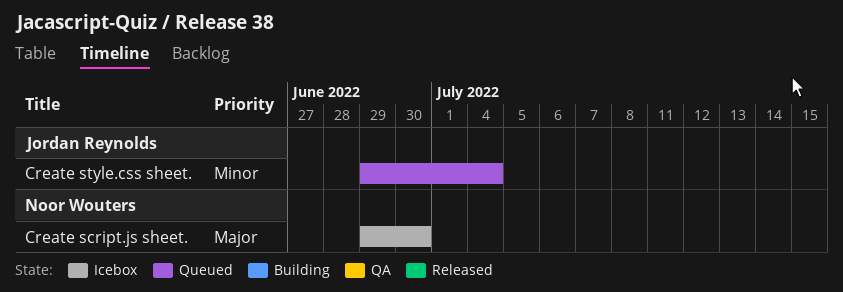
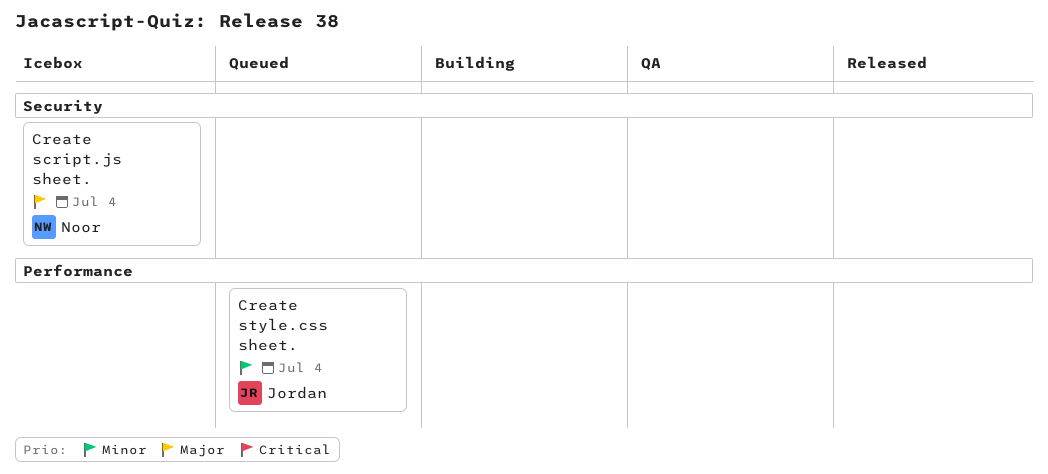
Create script.js sheet., due: Jun 30 -> Jul 4

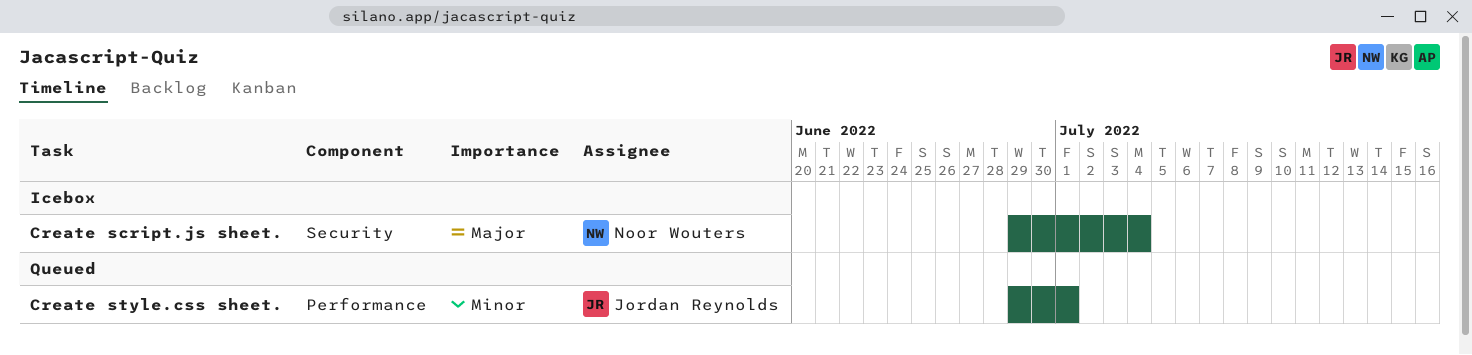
Create style.css sheet., due: Jul 4 -> Jul 1

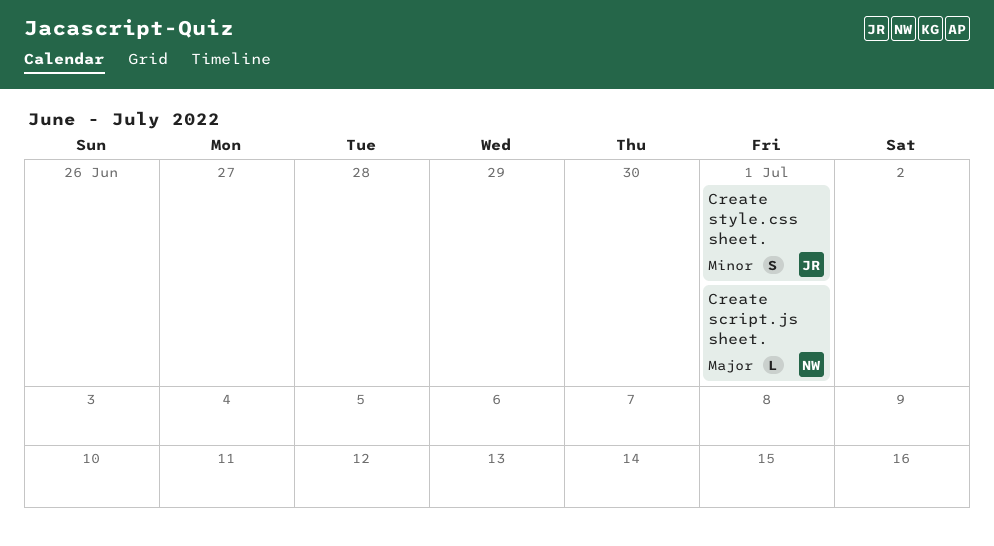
Create script.js sheet., due: Jul 4 -> Jul 1

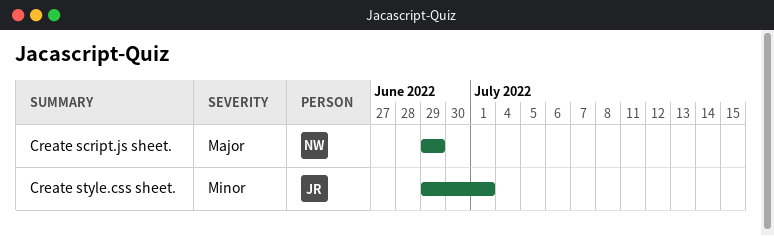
Create script.js sheet., due: Jul 1 -> Jun 29

